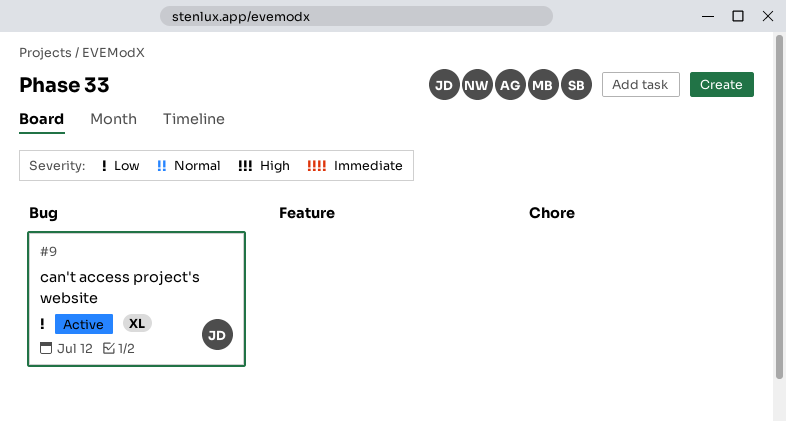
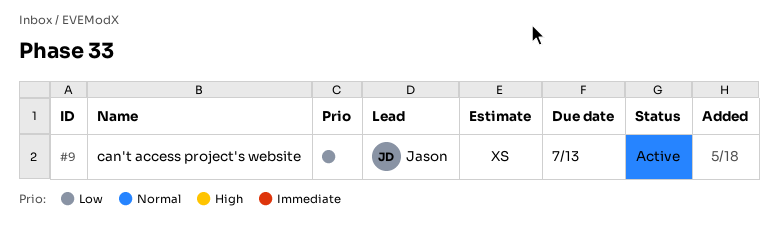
#9, estimate: XL -> XS
#9, due: Jul 12 -> Jul 13

